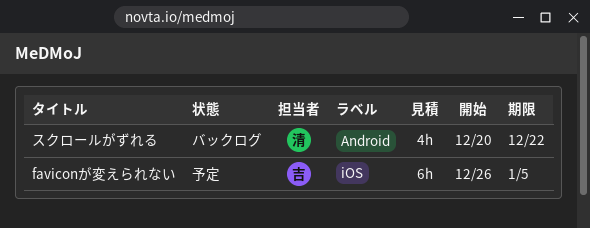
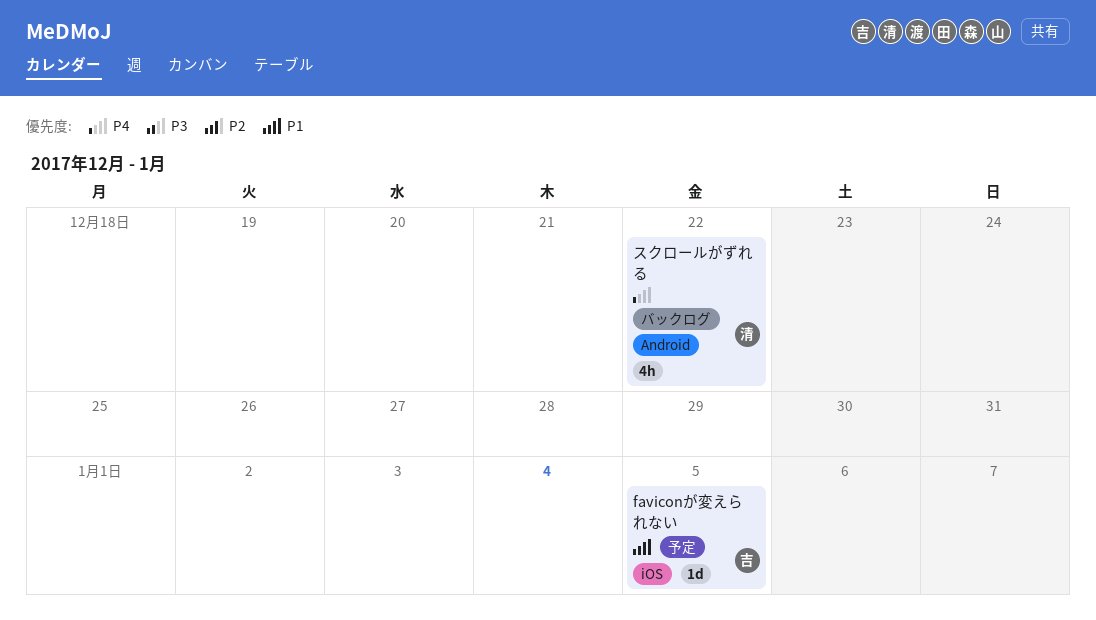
faviconが変えられない, estimate: 6h -> 1d

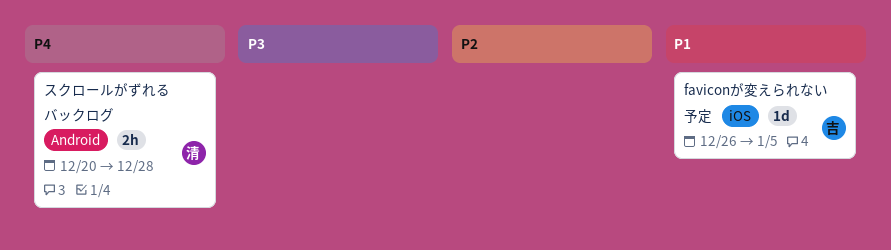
スクロールがずれる, estimate: 4h -> 2h
スクロールがずれる, due: Dec 22 -> Dec 28

